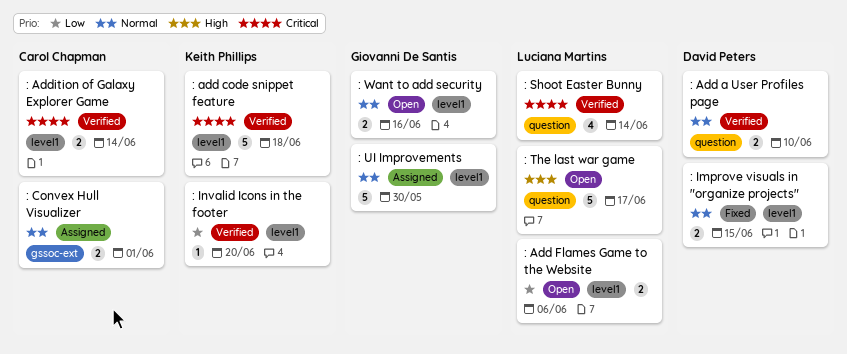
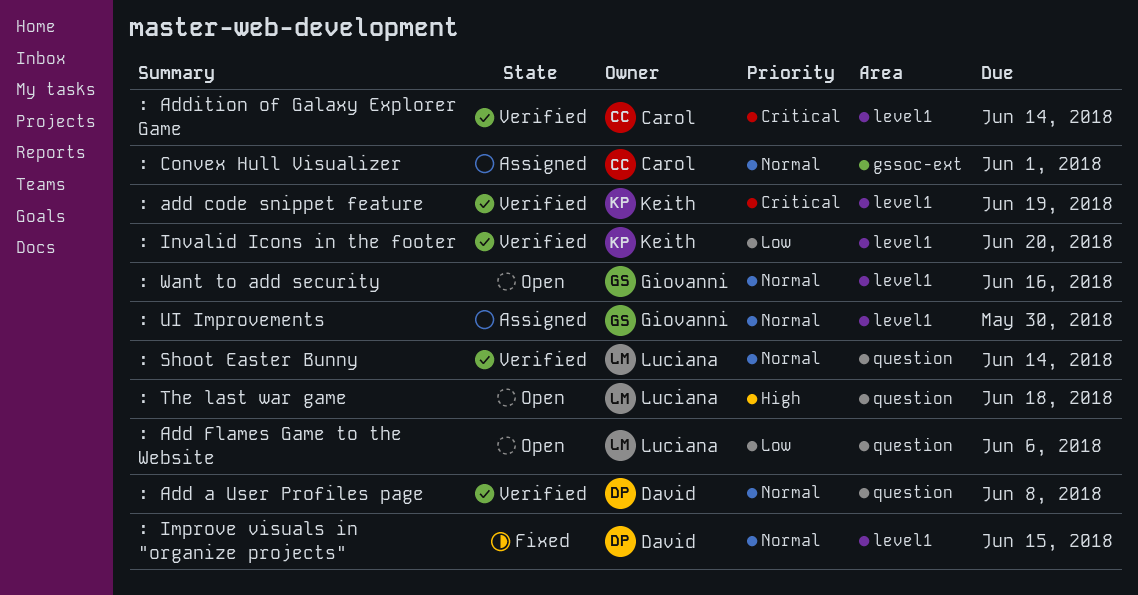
: Add a User Profiles page, due: Jun 10 -> Jun 8
: add code snippet feature, due: Jun 18 -> Jun 19
: Add Flames Game to the Website, label: level1 -> question
: Shoot Easter Bunny, priority: Critical -> Normal
: The last war game, due: Jun 17 -> Jun 18

